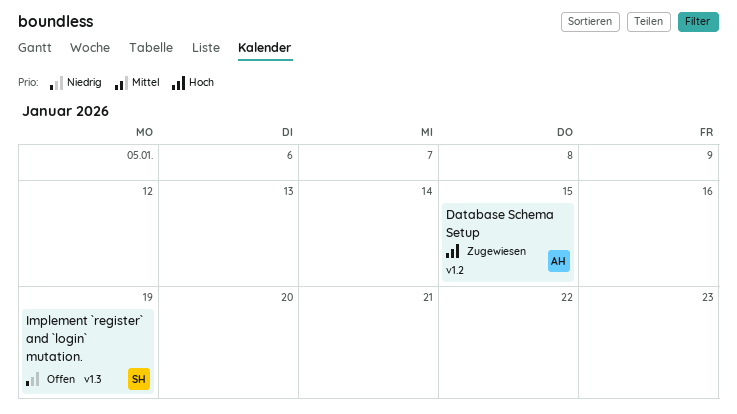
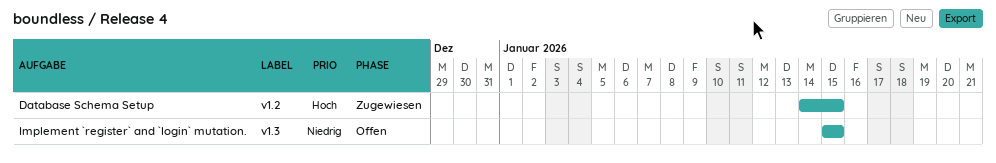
Implement `register` and `login` mutation., due: Jan 19 -> Jan 15

